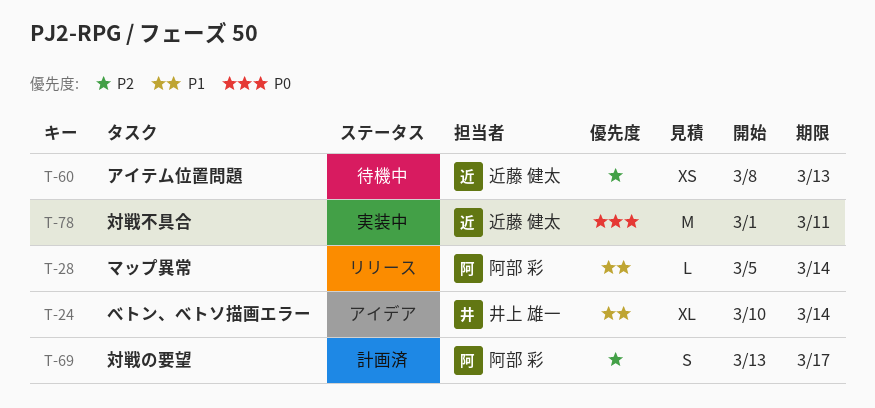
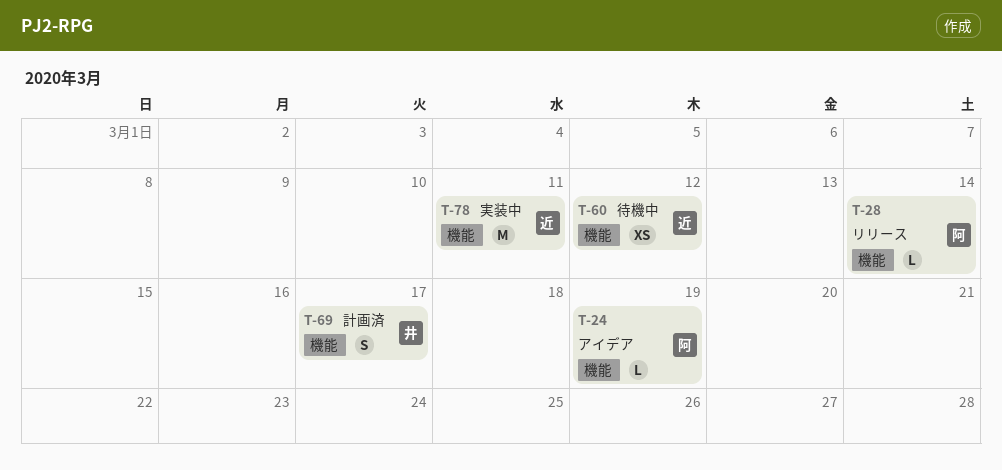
T-24, owner: 井上 雄一 -> 阿部 彩
T-24, estimate: XL -> L
T-24, due: Mar 14 -> Mar 19
T-60, due: Mar 13 -> Mar 12
T-69, owner: 阿部 彩 -> 井上 雄一

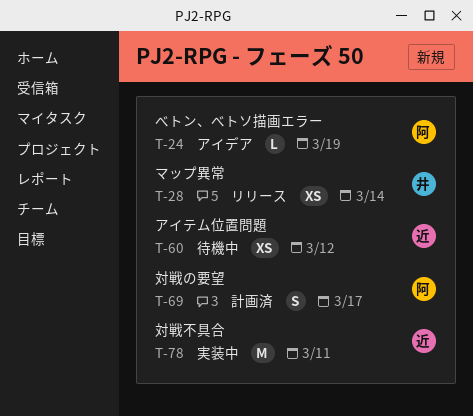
T-28, owner: 阿 -> 井
T-28, estimate: L -> XS
T-69, owner: 井 -> 阿

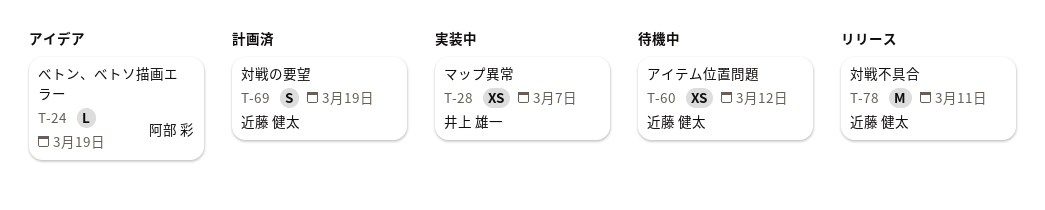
T-28, status: リリース -> 実装中
T-28, due: Mar 14 -> Mar 7
T-69, owner: 阿部 彩 -> 近藤 健太
T-69, due: Mar 17 -> Mar 19
T-78, status: 実装中 -> リリース

